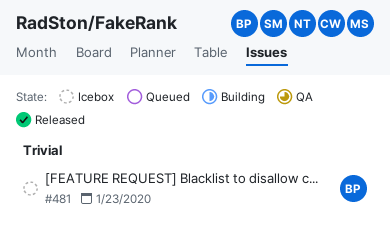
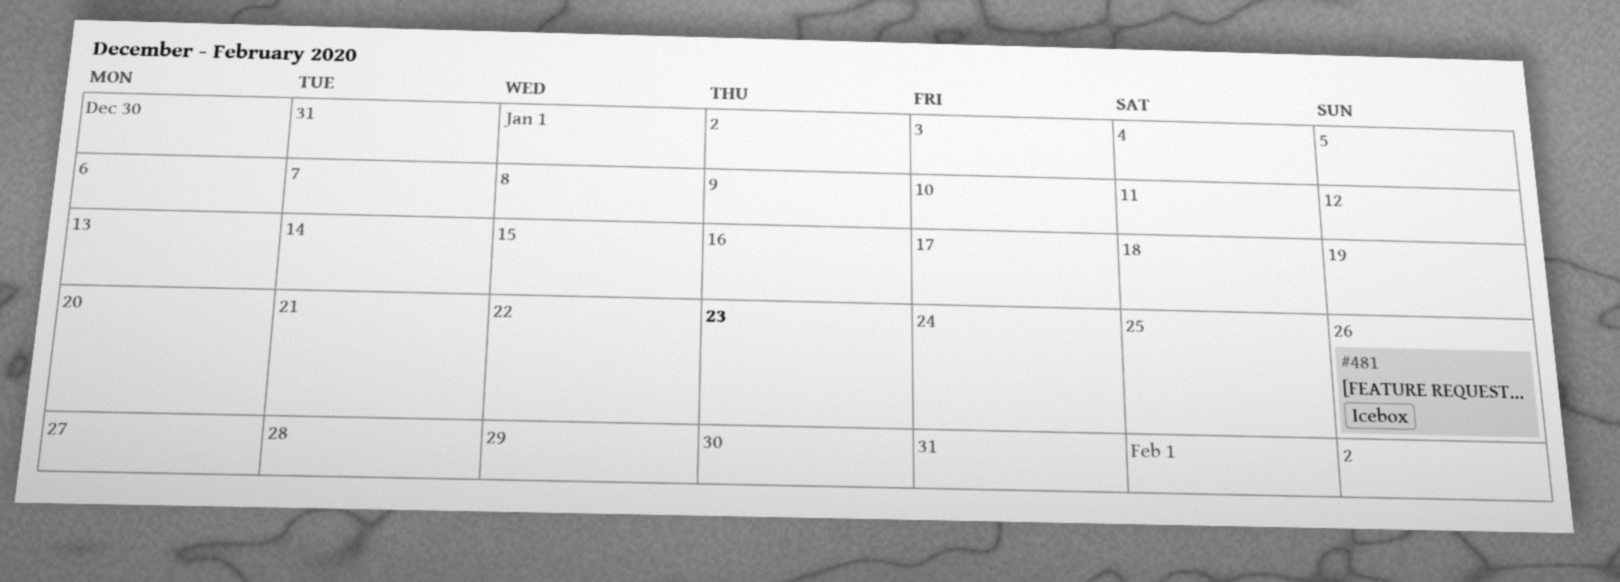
#481, due: Jan 23 -> Jan 26

